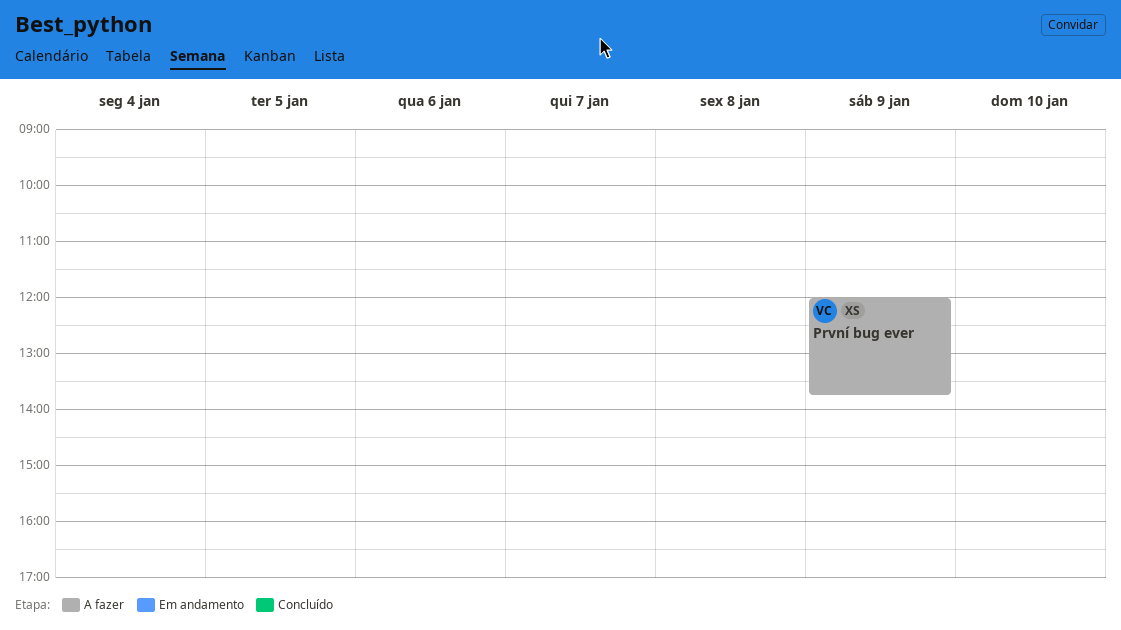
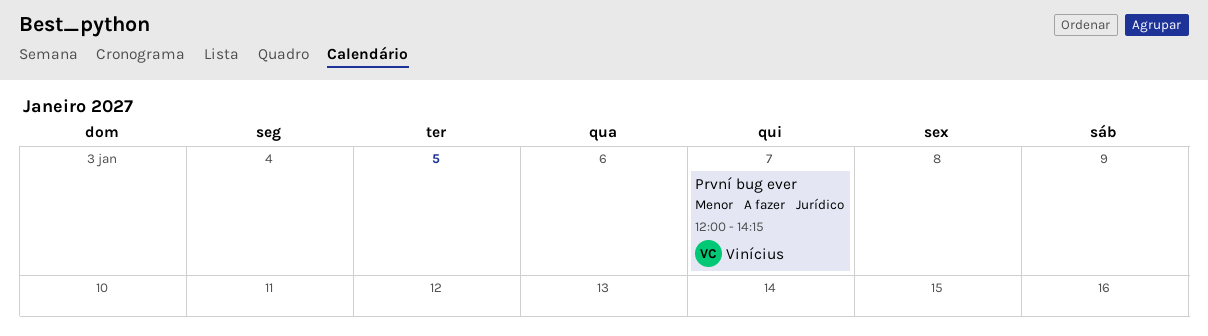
První bug ever, day: Jan 9 -> Jan 7
První bug ever, ends: 13:45 -> 14:15

